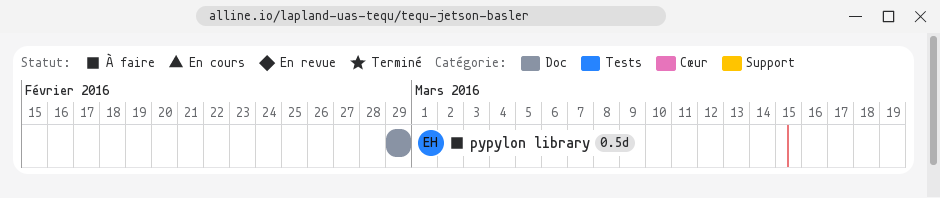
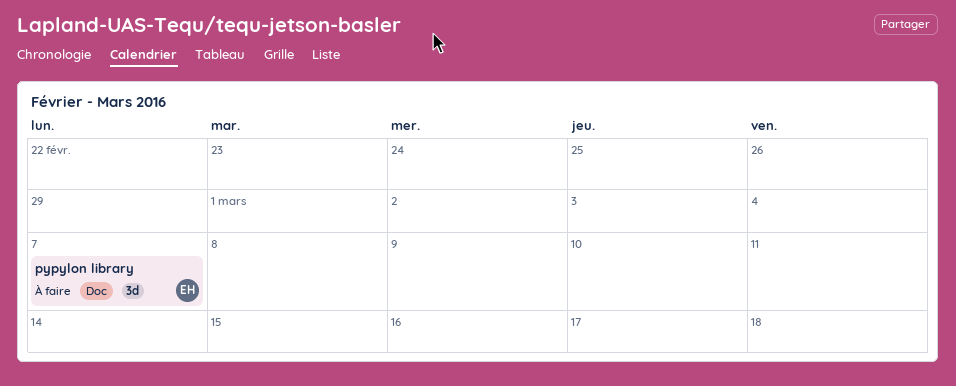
pypylon library, estimate: 0.5d -> 3d
pypylon library, due: Feb 29 -> Mar 7

